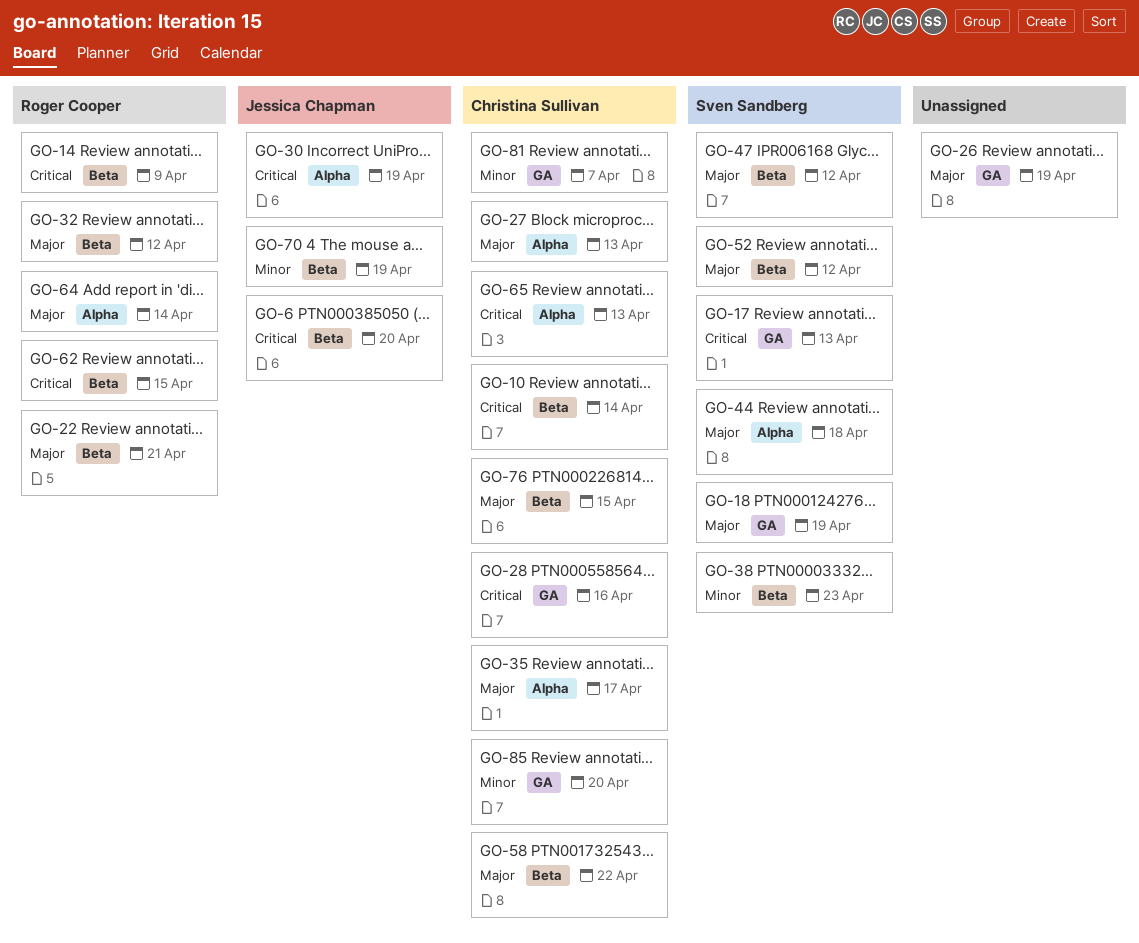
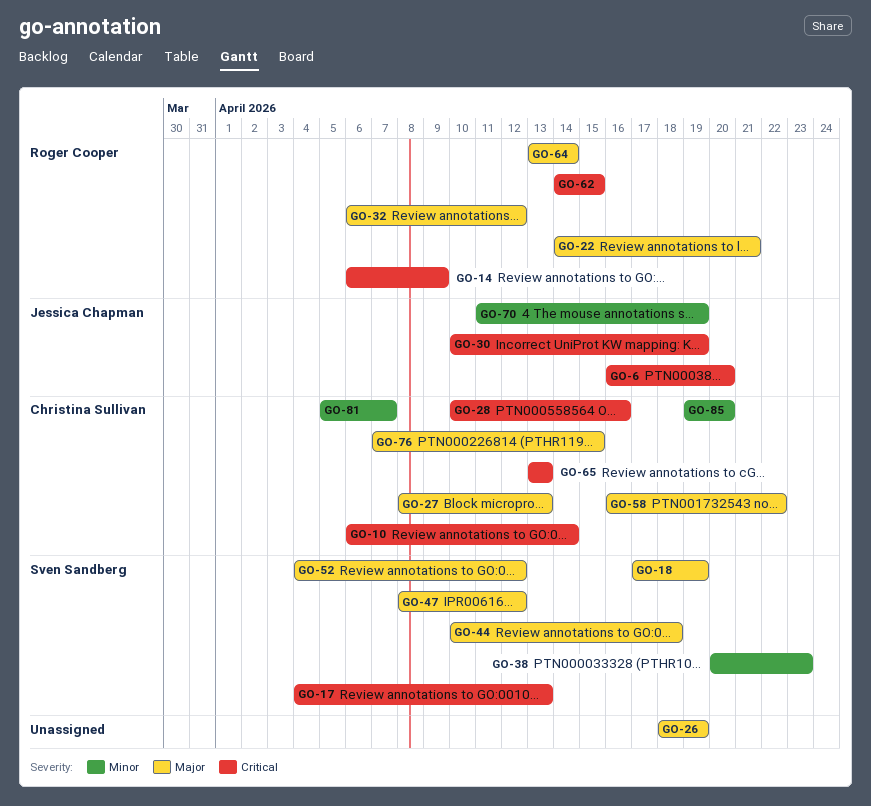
GO-35: present -> none

